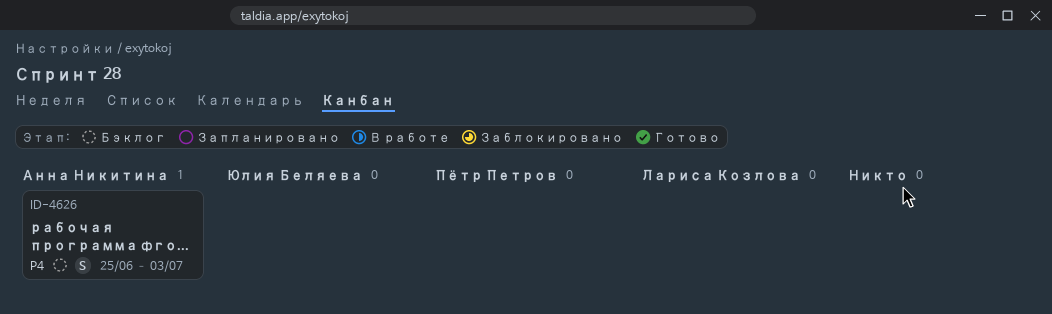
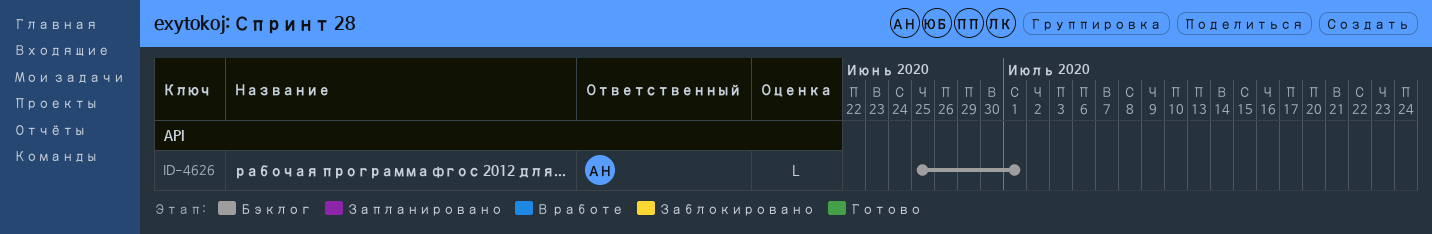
ID-4626, estimate: S -> L
ID-4626, due: Jul 3 -> Jul 1

